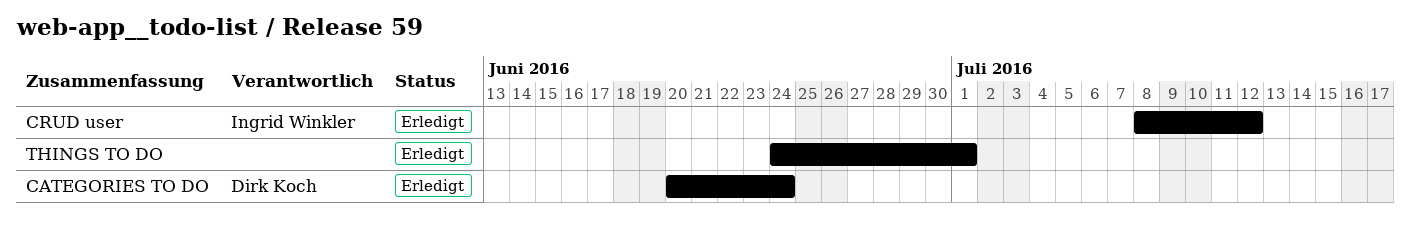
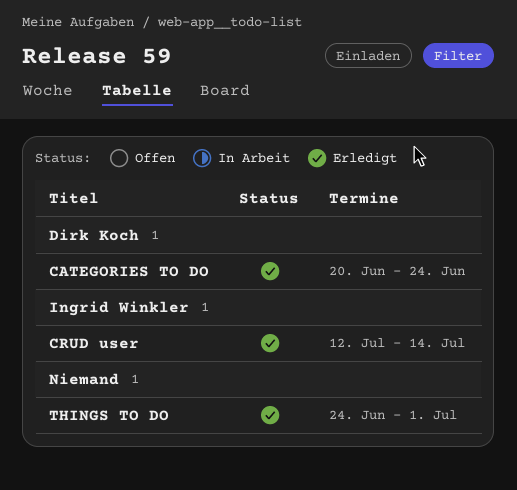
CRUD user, start: Jul 8 -> Jul 12
CRUD user, due: Jul 12 -> Jul 14

